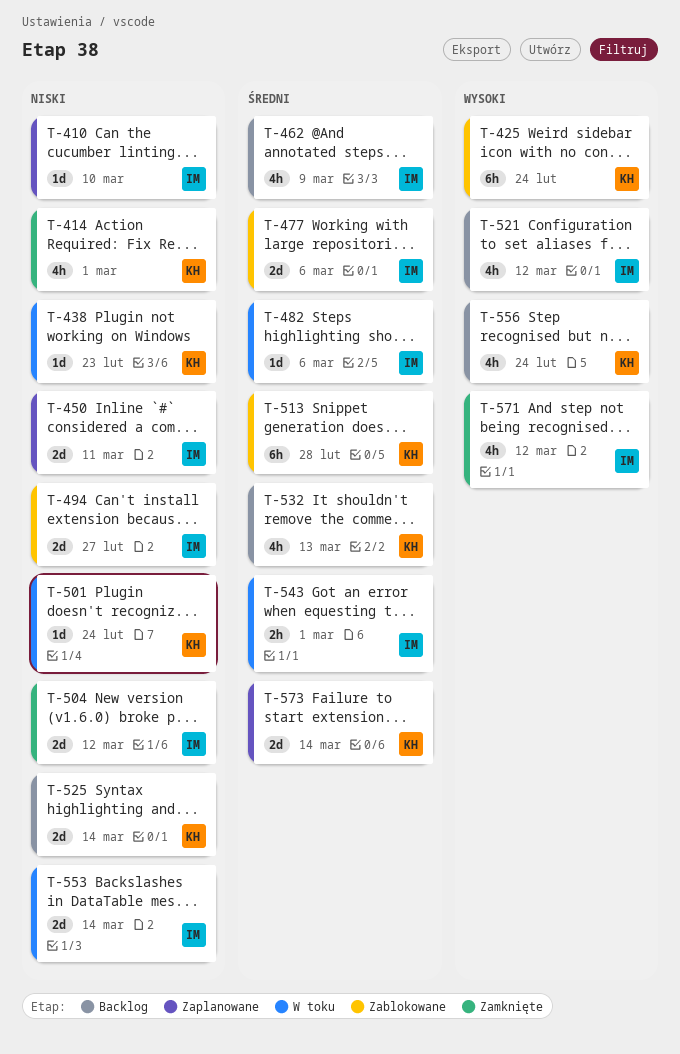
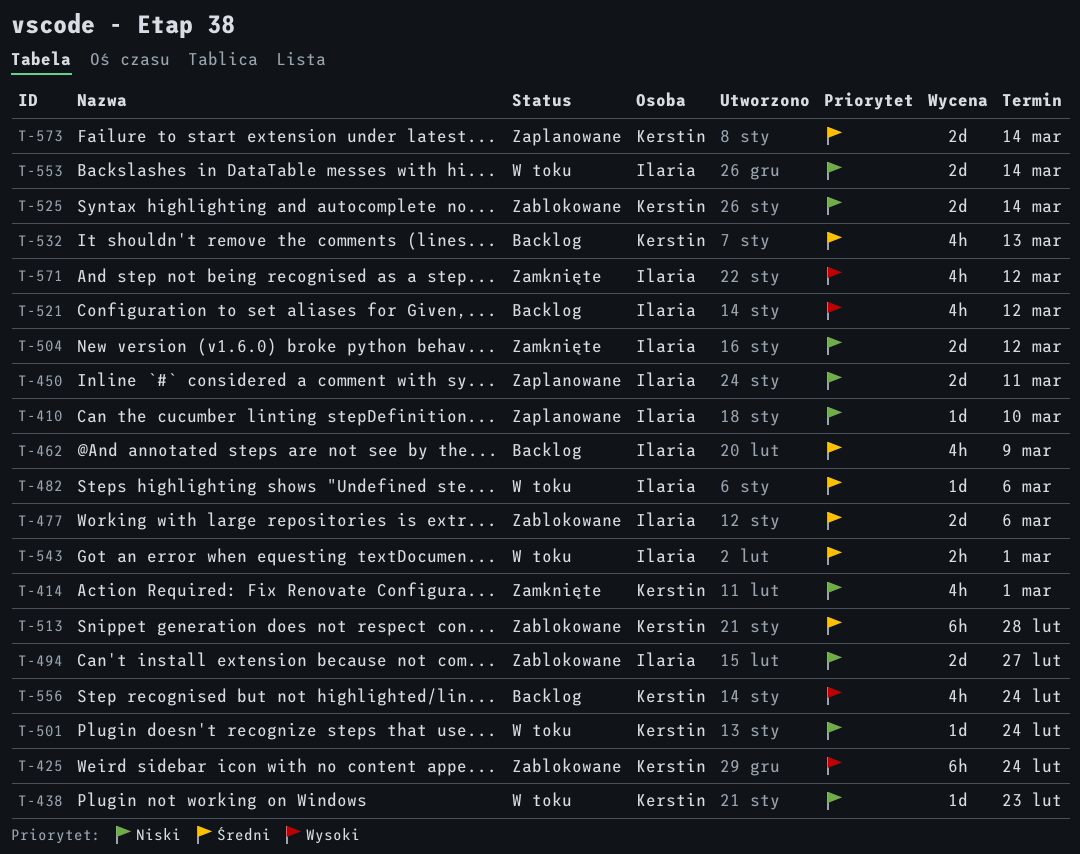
T-525, status: Backlog -> Zablokowane

